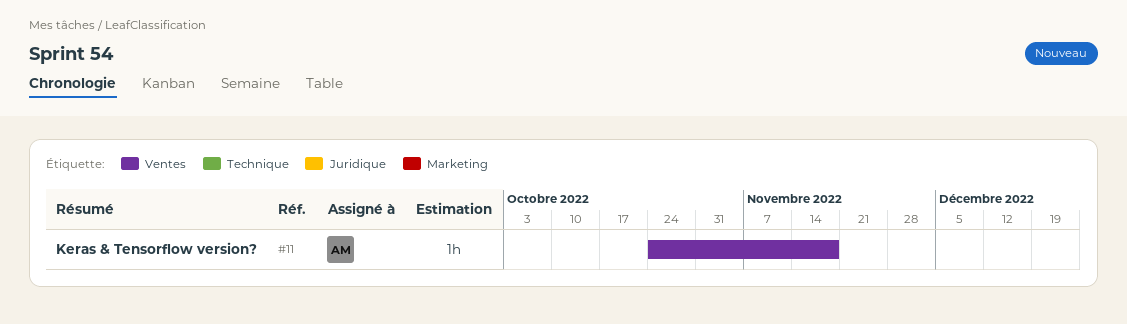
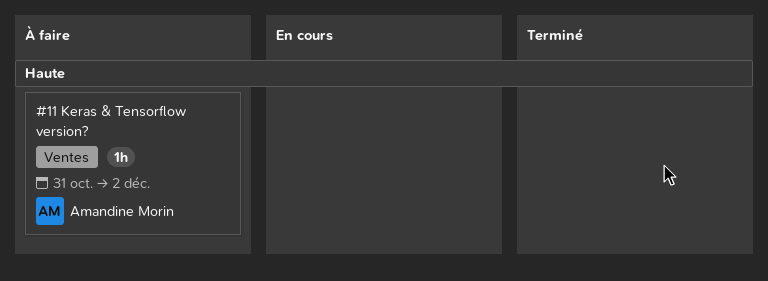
#11, start: Oct 24 -> Oct 31
#11, due: Nov 18 -> Dec 2

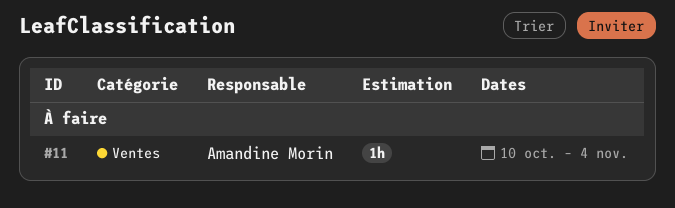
#11, start: Oct 31 -> Oct 10
#11, due: Dec 2 -> Nov 4

